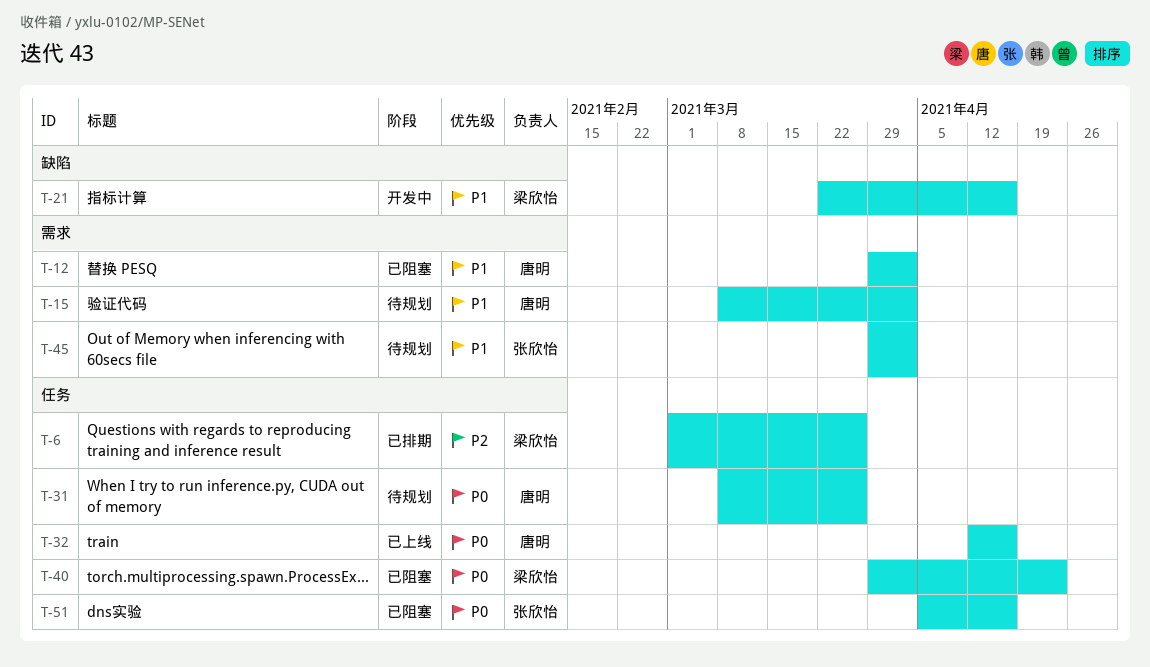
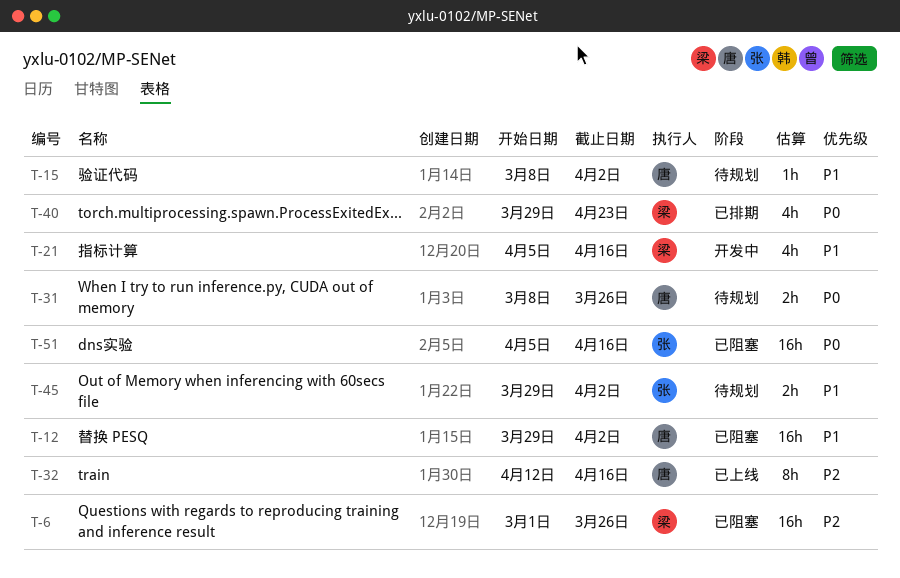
T-6, status: 已排期 -> 已阻塞
T-21, start: Mar 22 -> Apr 5
T-32, priority: P0 -> P2
T-40, status: 已阻塞 -> 已排期

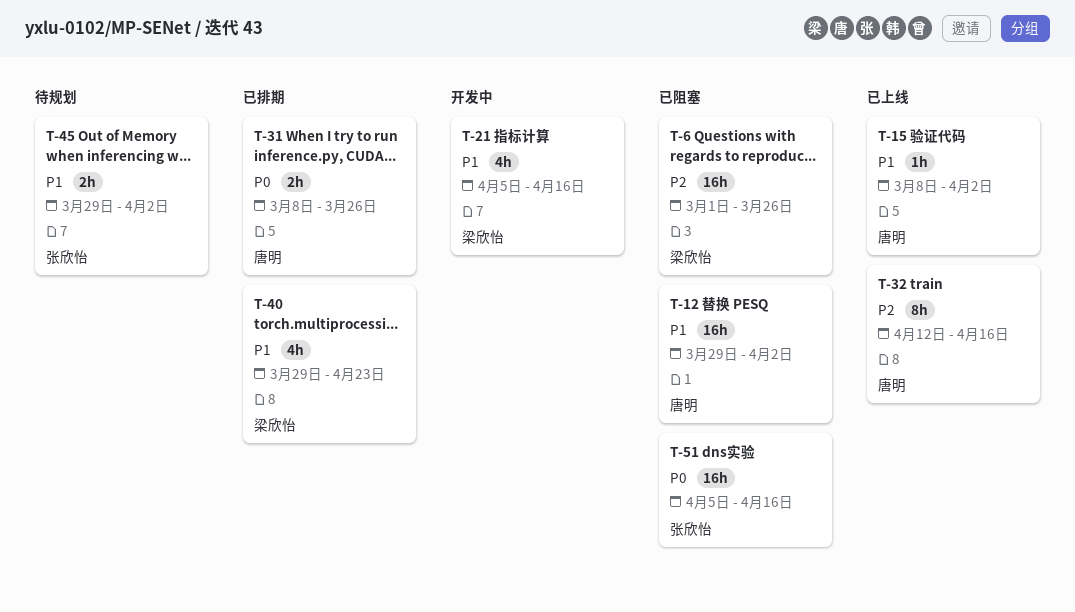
T-15, status: 待规划 -> 已上线
T-31, status: 待规划 -> 已排期
T-40, priority: P0 -> P1

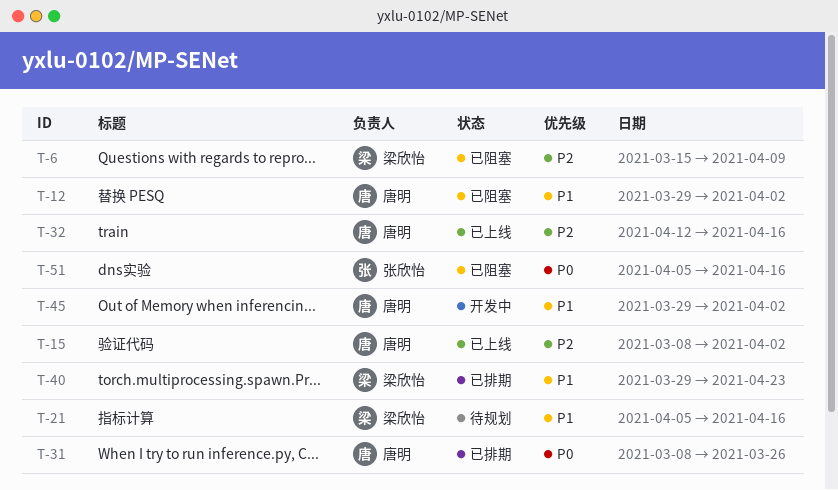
T-6, start: Mar 1 -> Mar 15
T-6, due: Mar 26 -> Apr 9
T-15, priority: P1 -> P2
T-21, status: 开发中 -> 待规划
T-45, status: 待规划 -> 开发中
T-45, owner: 张欣怡 -> 唐明

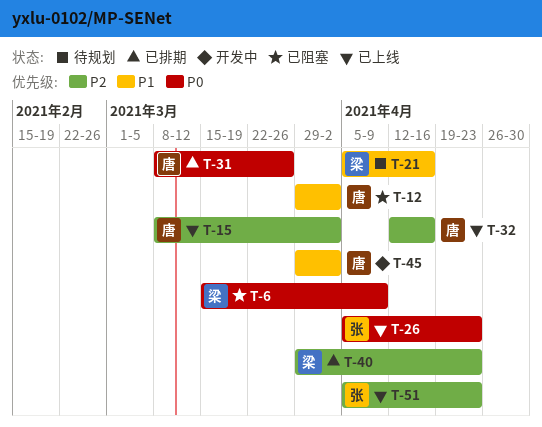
T-6, priority: P2 -> P0
T-26: none -> present
T-40, priority: P1 -> P2
T-51, status: 已阻塞 -> 已上线
T-51, priority: P0 -> P2
T-51, due: Apr 16 -> Apr 23

